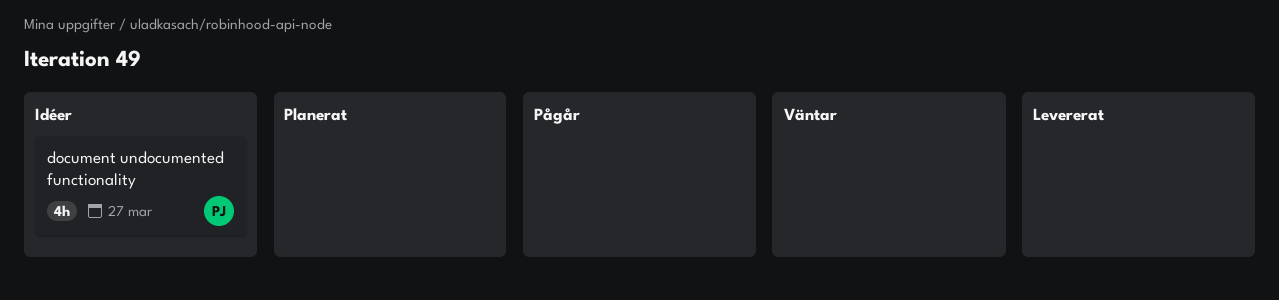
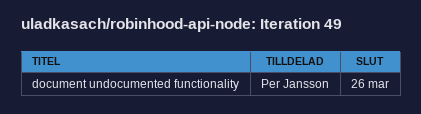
document undocumented functionality, due: Mar 27 -> Mar 26

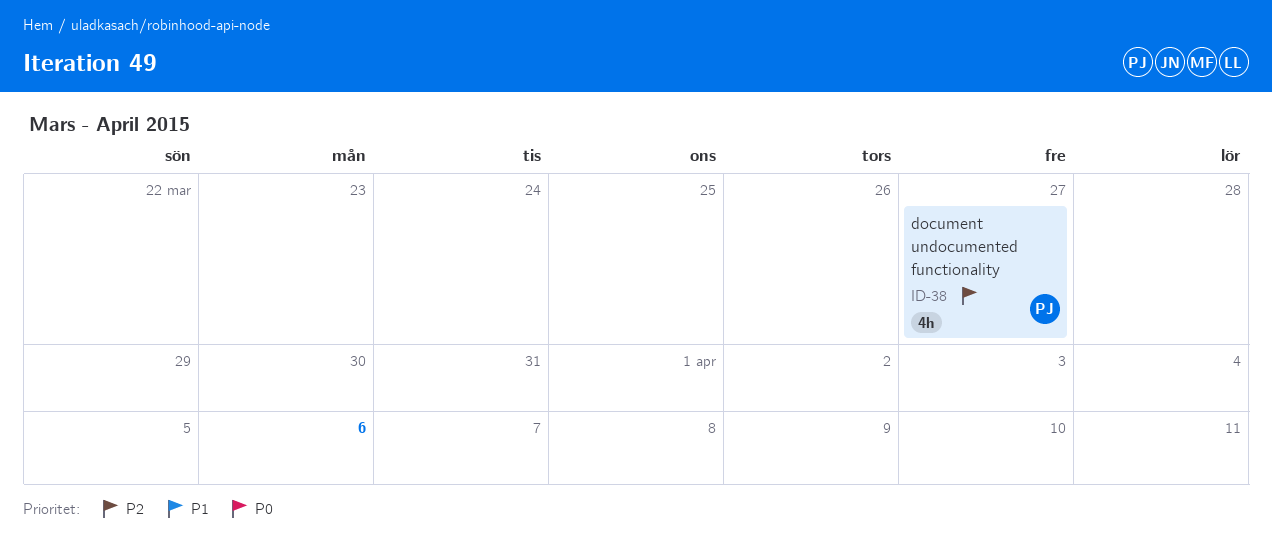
document undocumented functionality, due: Mar 26 -> Mar 27

